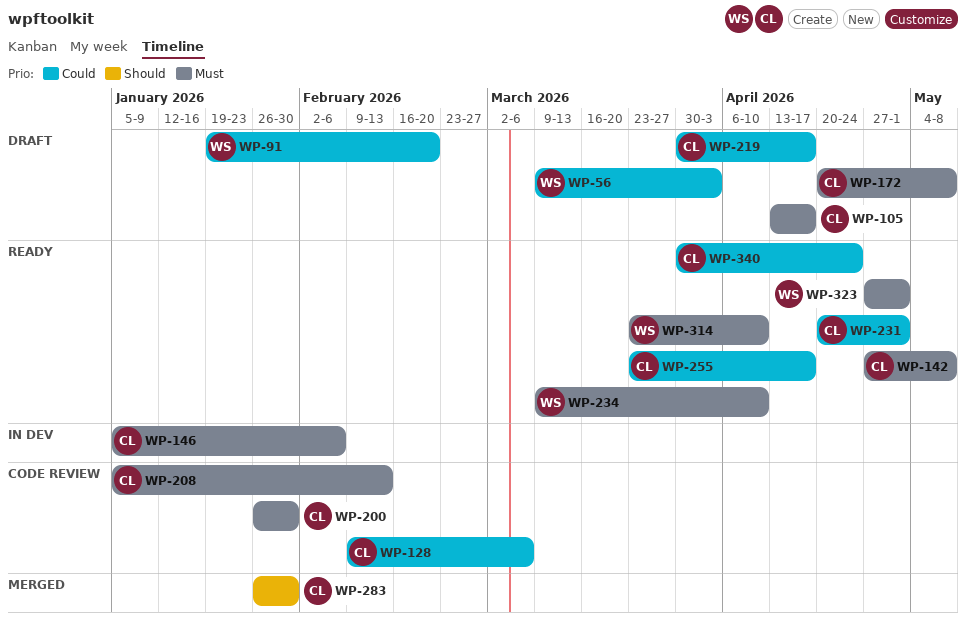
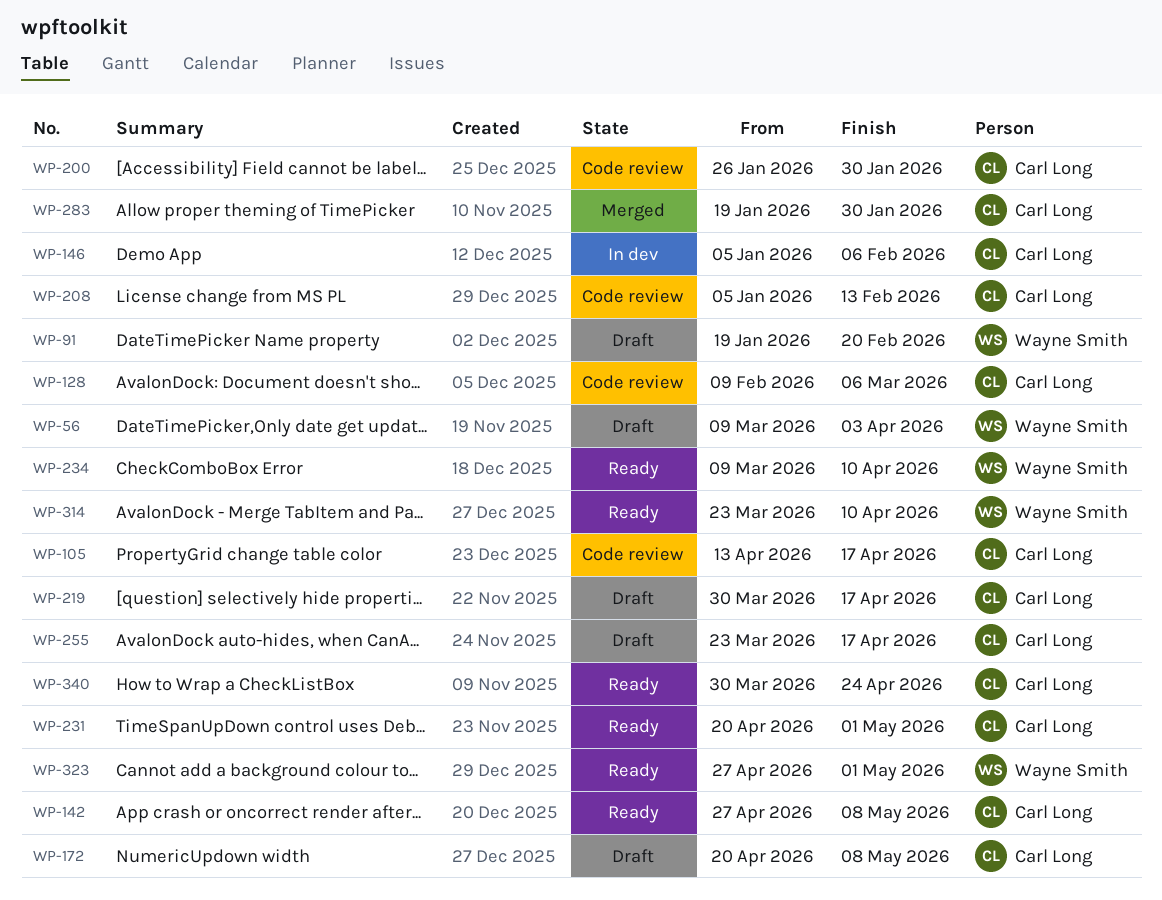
WP-105, status: Draft -> Code review
WP-255, status: Ready -> Draft
WP-283, start: Jan 26 -> Jan 19

